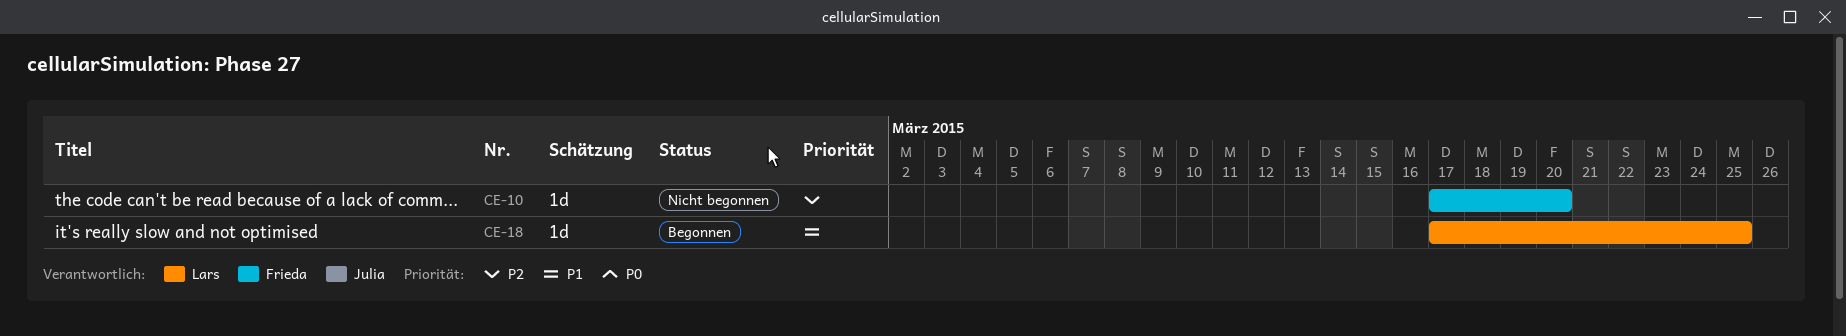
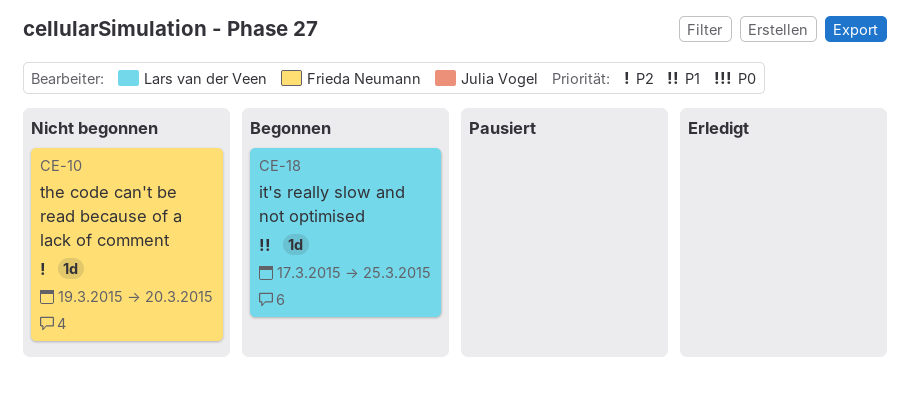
CE-10, start: Mar 17 -> Mar 19

